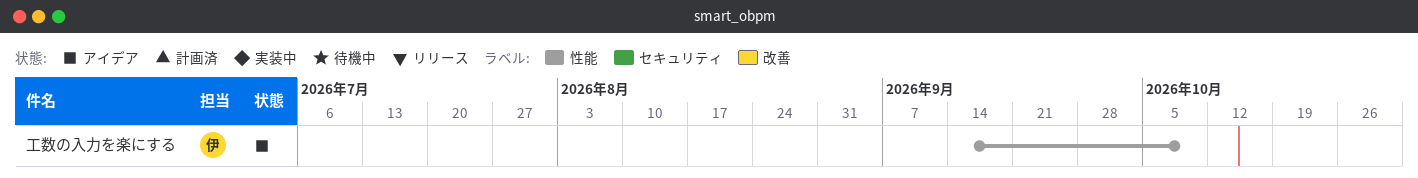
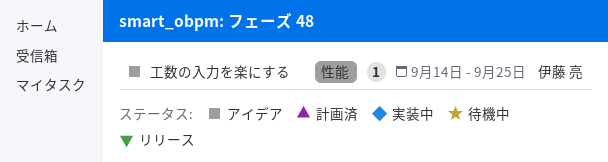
工数の入力を楽にする, due: Oct 9 -> Sep 25

